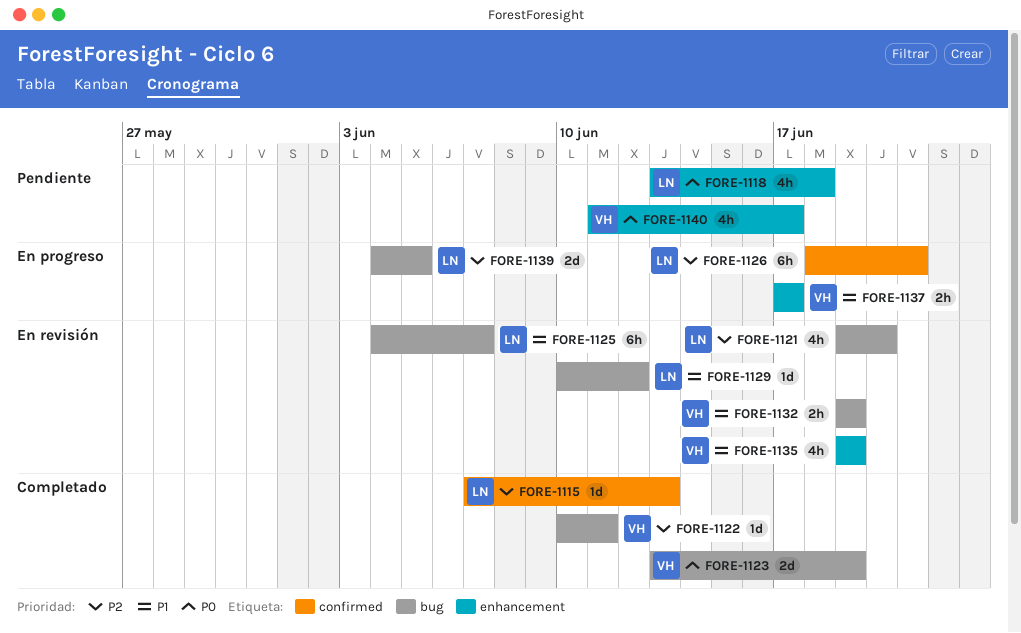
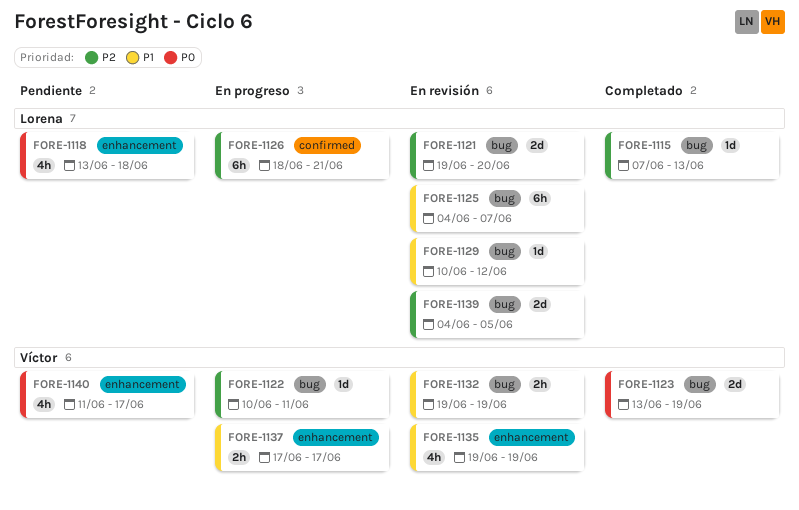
FORE-1115, label: confirmed -> bug
FORE-1121, estimate: 4h -> 2d
FORE-1122, status: Completado -> En progreso
FORE-1139, status: En progreso -> En revisión

